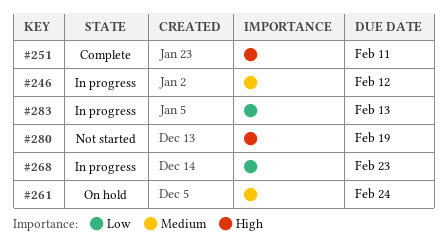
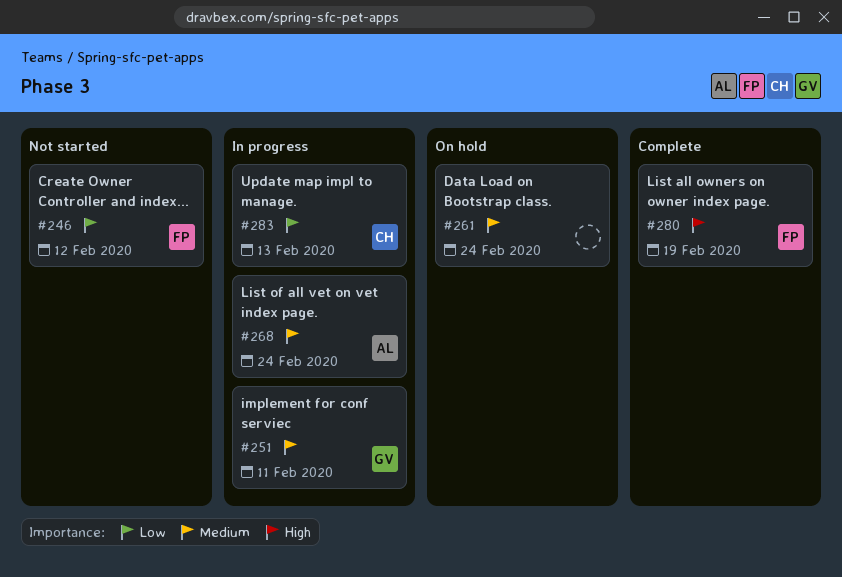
#246, status: In progress -> Not started
#246, priority: Medium -> Low
#251, status: Complete -> In progress
#251, priority: High -> Medium
#268, priority: Low -> Medium
#268, due: Feb 23 -> Feb 24
#280, status: Not started -> Complete

